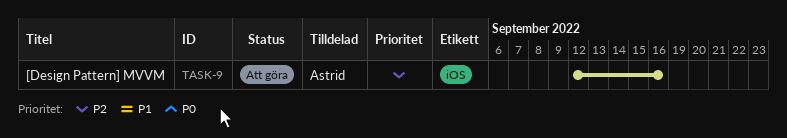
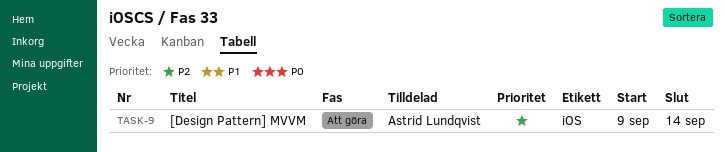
TASK-9, start: Sep 12 -> Sep 9
TASK-9, due: Sep 16 -> Sep 14

